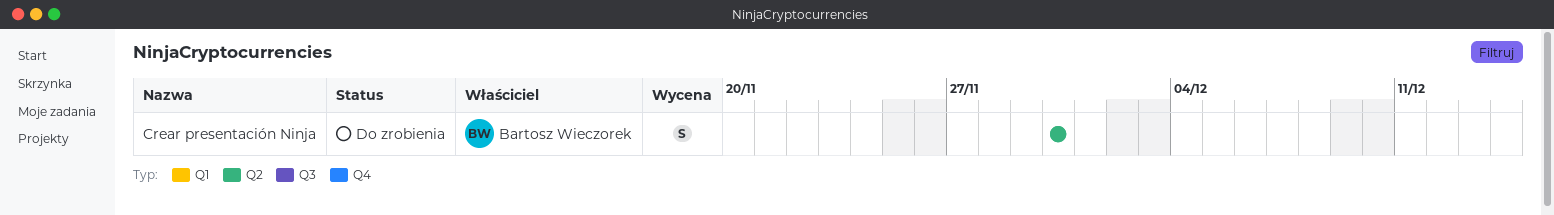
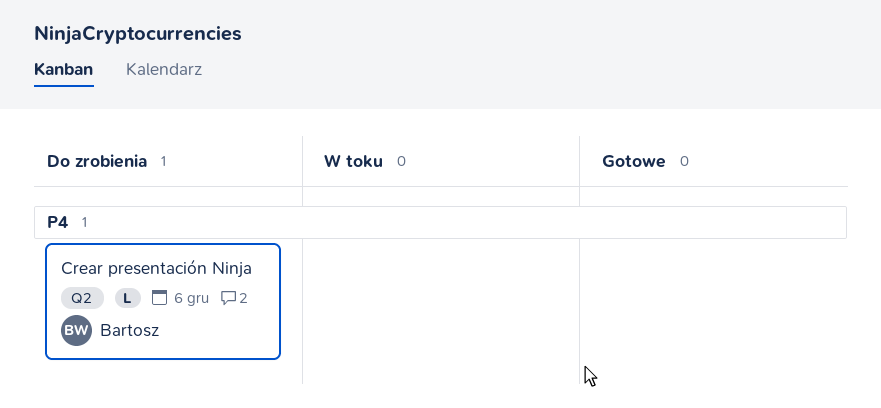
Crear presentación Ninja, estimate: S -> L
Crear presentación Ninja, due: Nov 30 -> Dec 6

